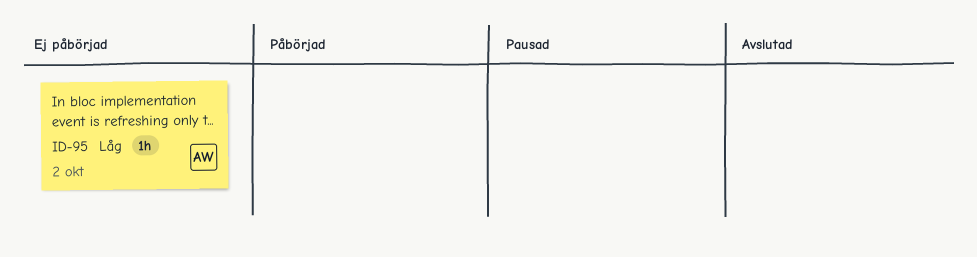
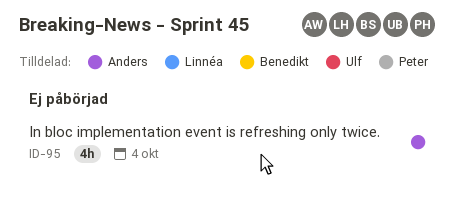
ID-95, estimate: 1h -> 4h
ID-95, due: Oct 2 -> Oct 4

